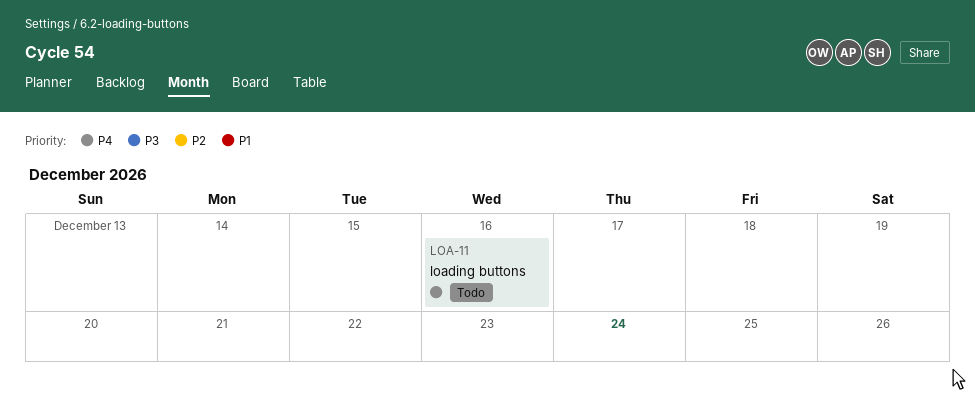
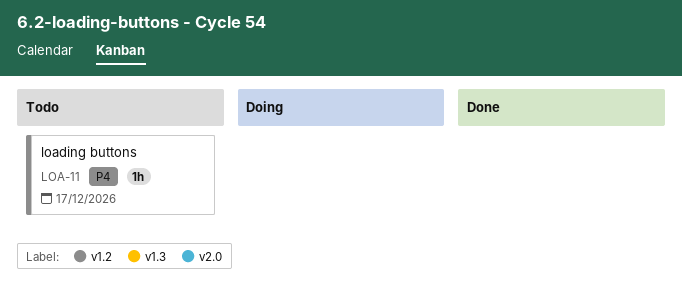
LOA-11, due: Dec 16 -> Dec 17

